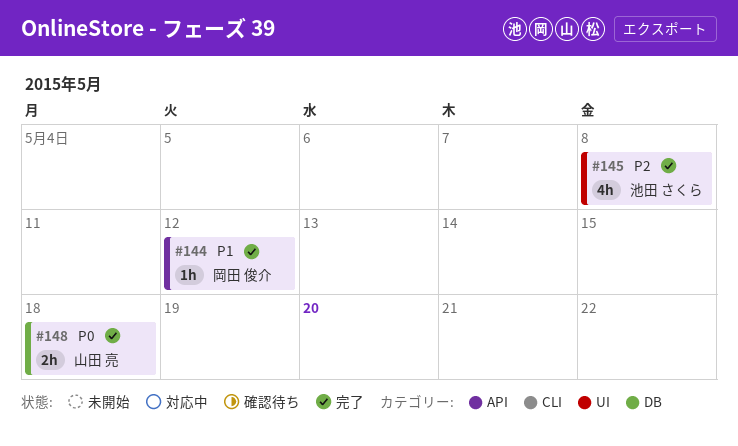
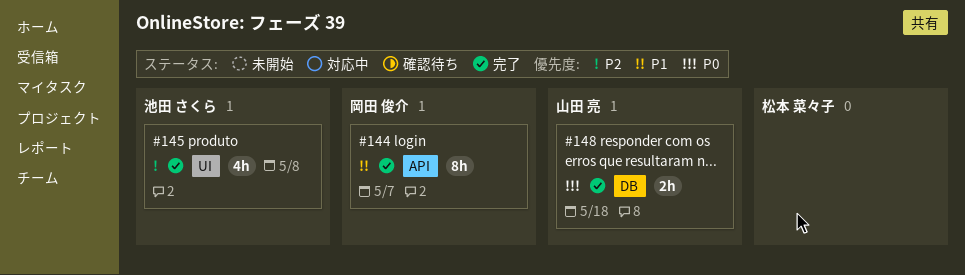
#144, estimate: 1h -> 8h
#144, due: May 12 -> May 7

